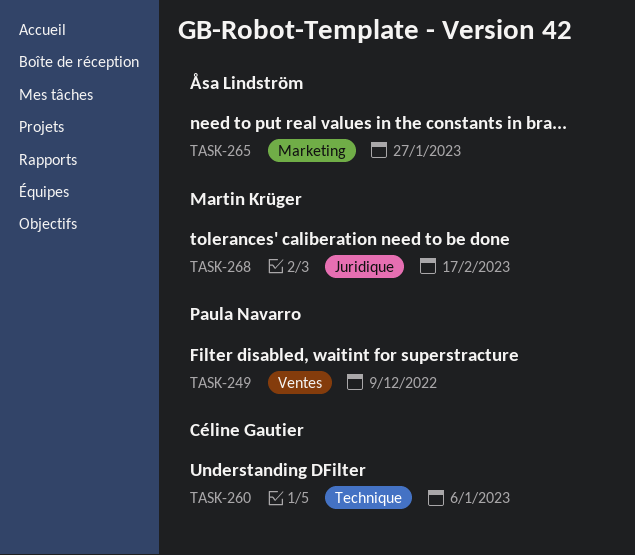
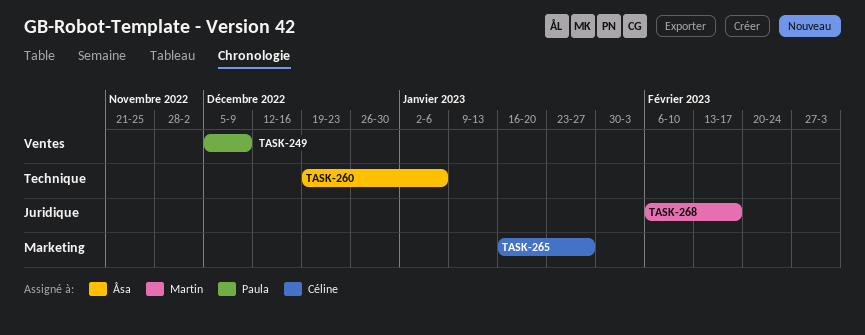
TASK-260, owner: Céline Gautier -> Åsa Lindström
TASK-265, owner: Åsa Lindström -> Céline Gautier

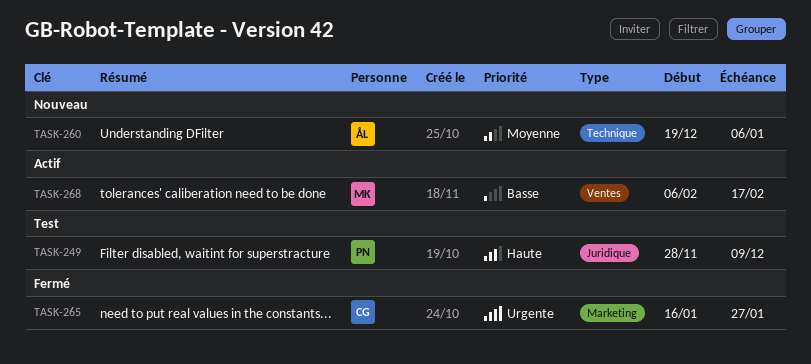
TASK-249, label: Ventes -> Juridique
TASK-249, start: Dec 5 -> Nov 28
TASK-268, label: Juridique -> Ventes

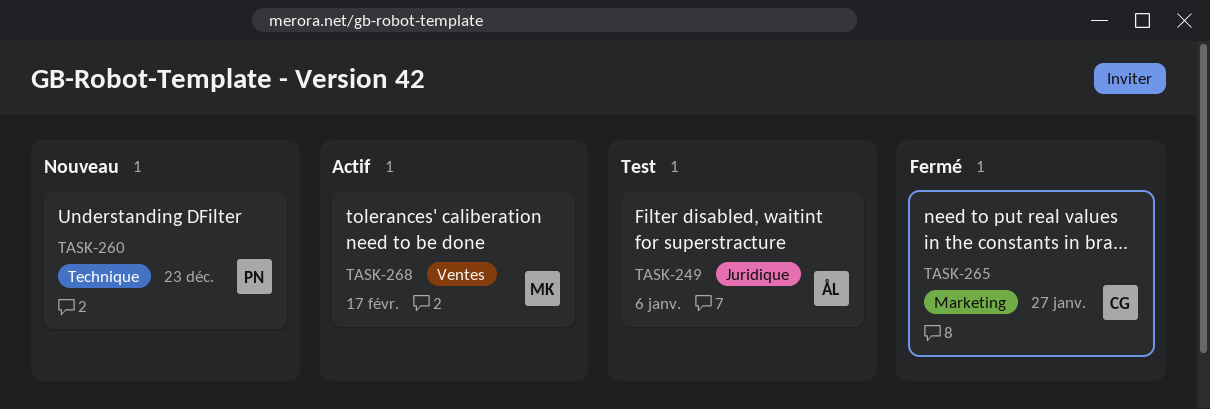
TASK-249, owner: PN -> ÅL
TASK-249, due: Dec 9 -> Jan 6
TASK-260, owner: ÅL -> PN
TASK-260, due: Jan 6 -> Dec 23

